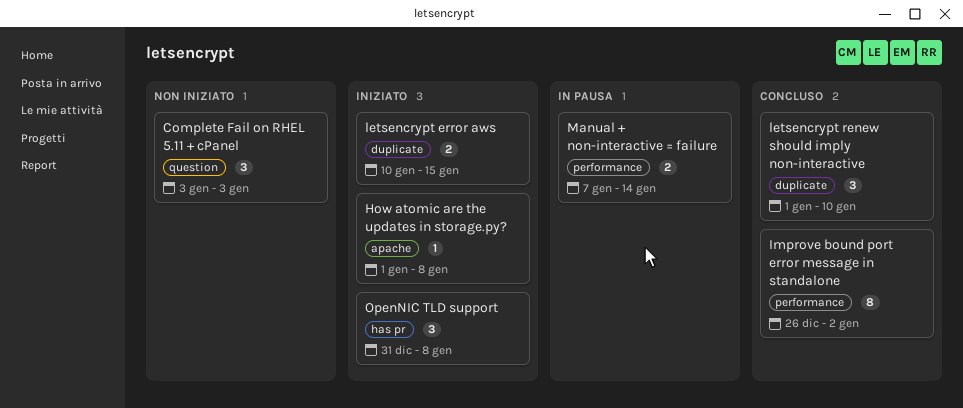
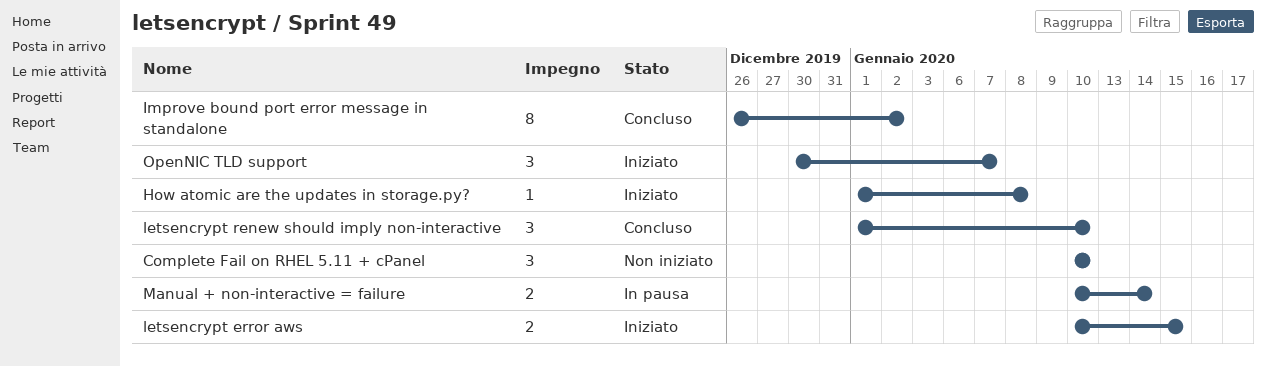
Complete Fail on RHEL 5.11 + cPanel, start: Jan 3 -> Jan 10
Complete Fail on RHEL 5.11 + cPanel, due: Jan 3 -> Jan 10
Manual + non-interactive = failure, start: Jan 7 -> Jan 10
OpenNIC TLD support, start: Dec 31 -> Dec 30
OpenNIC TLD support, due: Jan 8 -> Jan 7

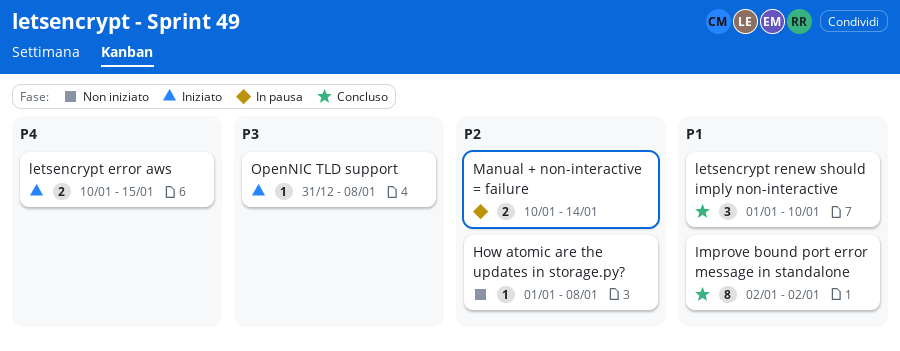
Complete Fail on RHEL 5.11 + cPanel: present -> none
How atomic are the updates in storage.py?, status: Iniziato -> Non iniziato
Improve bound port error message in standalone, start: Dec 26 -> Jan 2
OpenNIC TLD support, estimate: 3 -> 1
OpenNIC TLD support, start: Dec 30 -> Dec 31
OpenNIC TLD support, due: Jan 7 -> Jan 8

